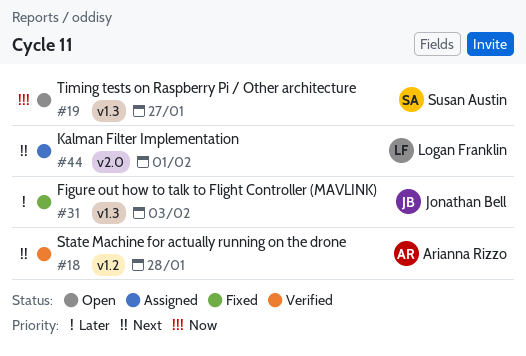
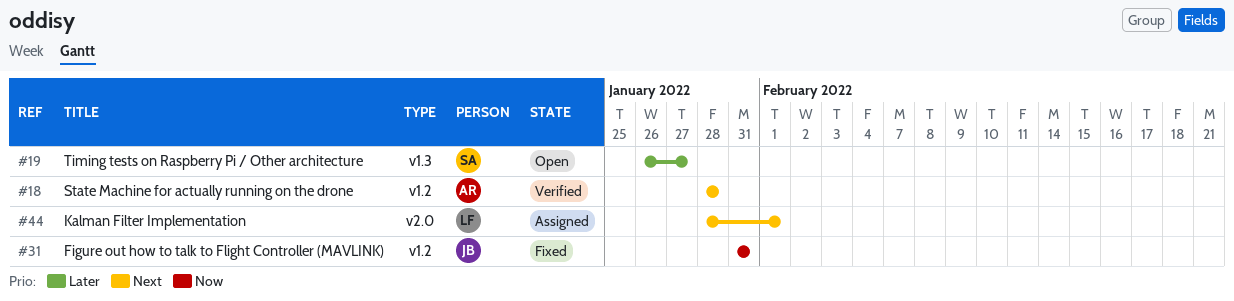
#19, priority: Now -> Later
#31, priority: Later -> Now
#31, label: v1.3 -> v1.2
#31, due: Feb 3 -> Jan 31

